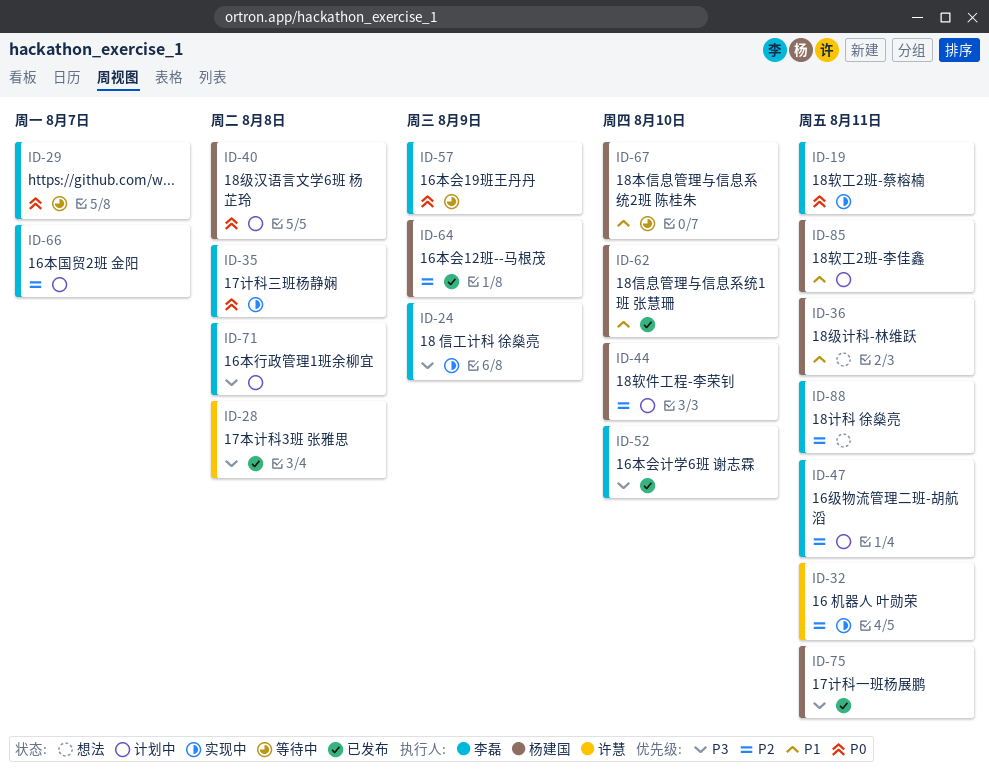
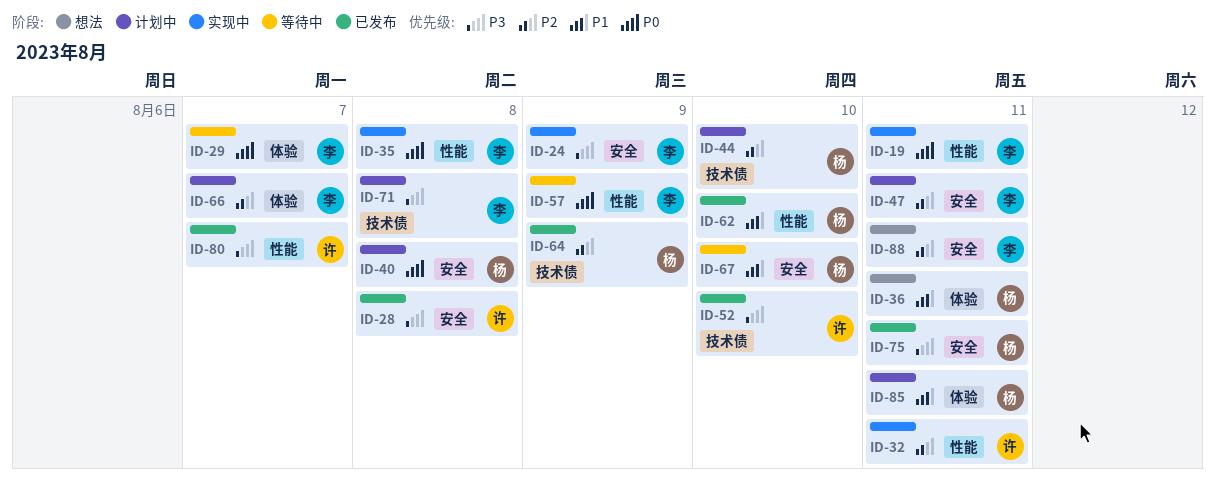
ID-52, owner: 李磊 -> 许慧
ID-80: none -> present

